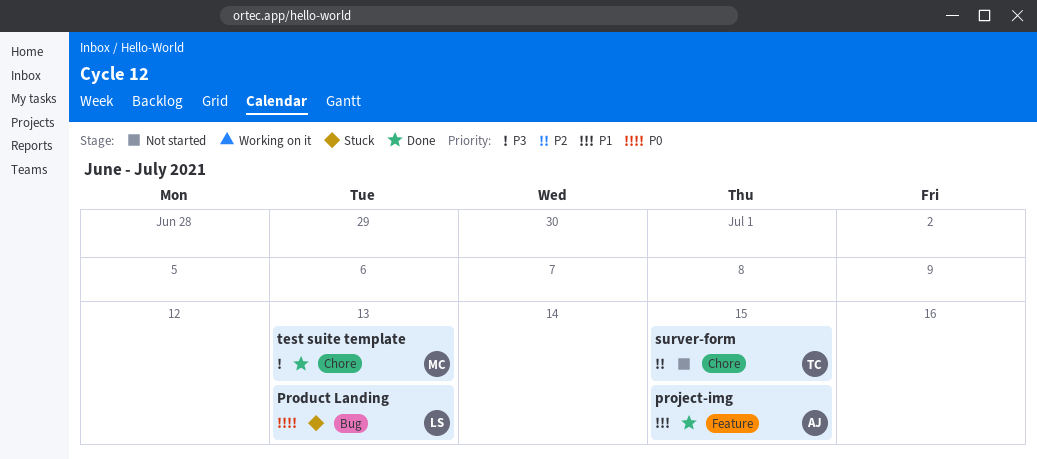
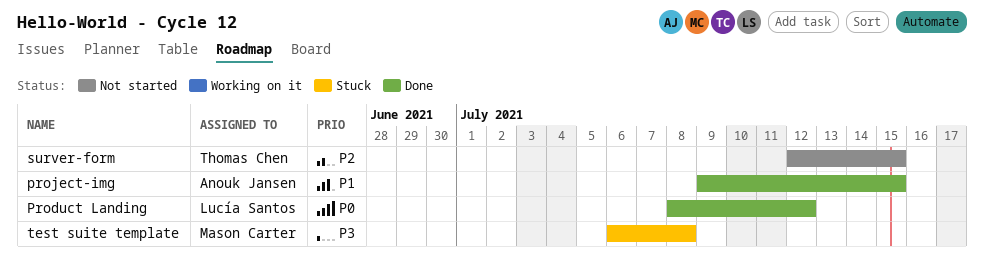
Product Landing, status: Stuck -> Done
Product Landing, due: Jul 13 -> Jul 12
test suite template, status: Done -> Stuck
test suite template, due: Jul 13 -> Jul 8

